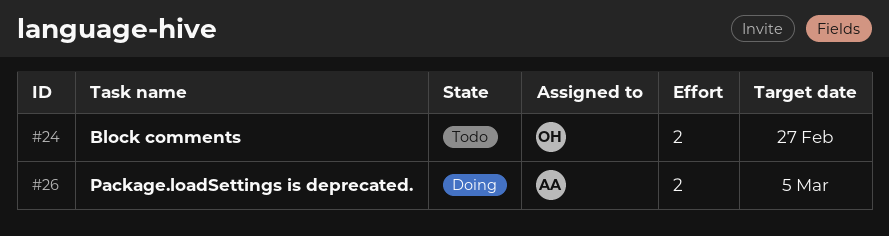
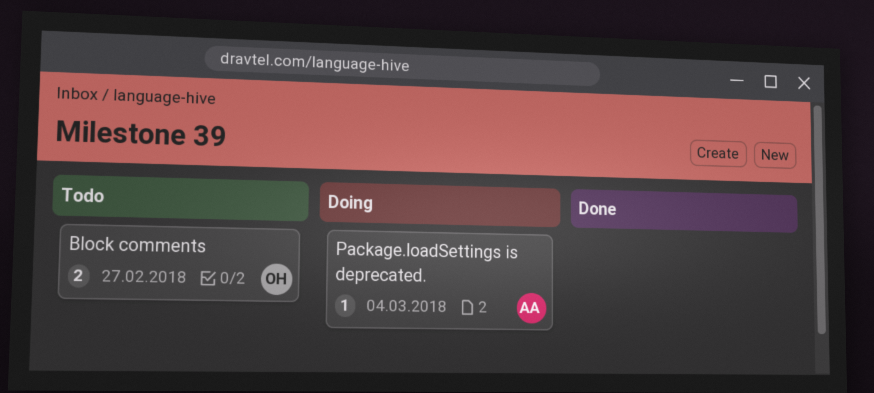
Package.loadSettings is deprecated., estimate: 2 -> 1
Package.loadSettings is deprecated., due: Mar 5 -> Mar 4

